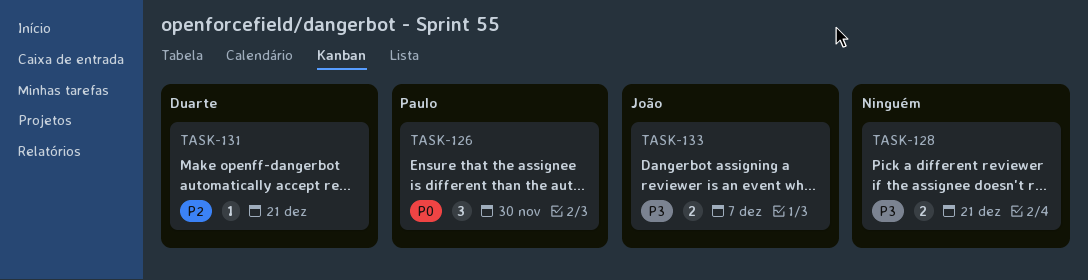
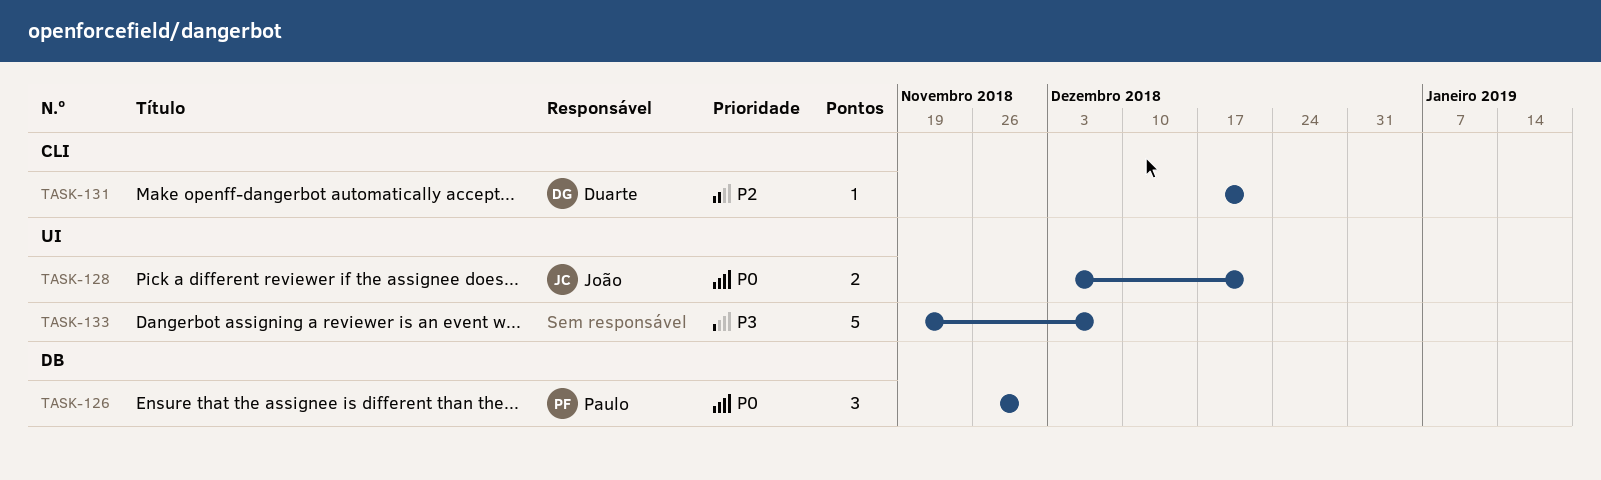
TASK-128, owner: none -> João
TASK-128, priority: P3 -> P0
TASK-133, owner: João -> none
TASK-133, estimate: 2 -> 5

